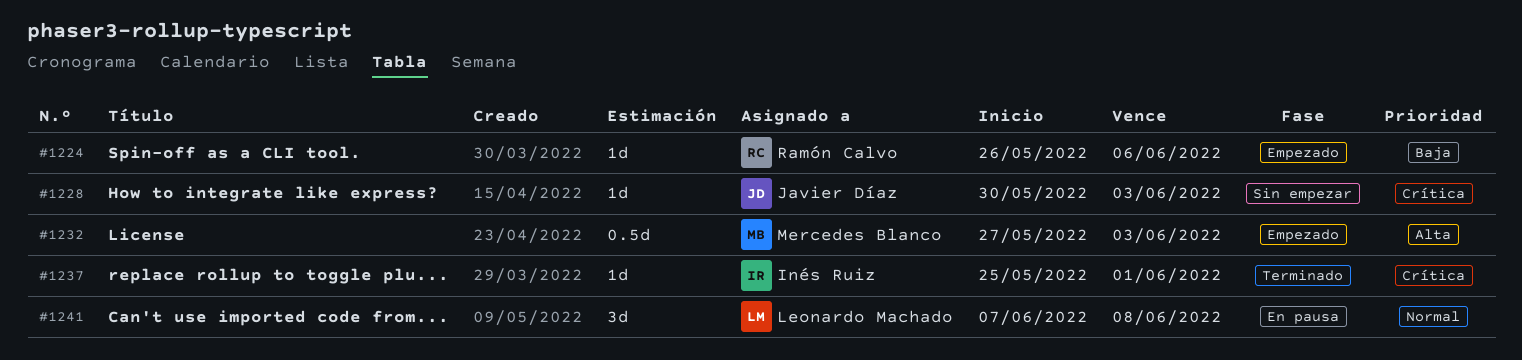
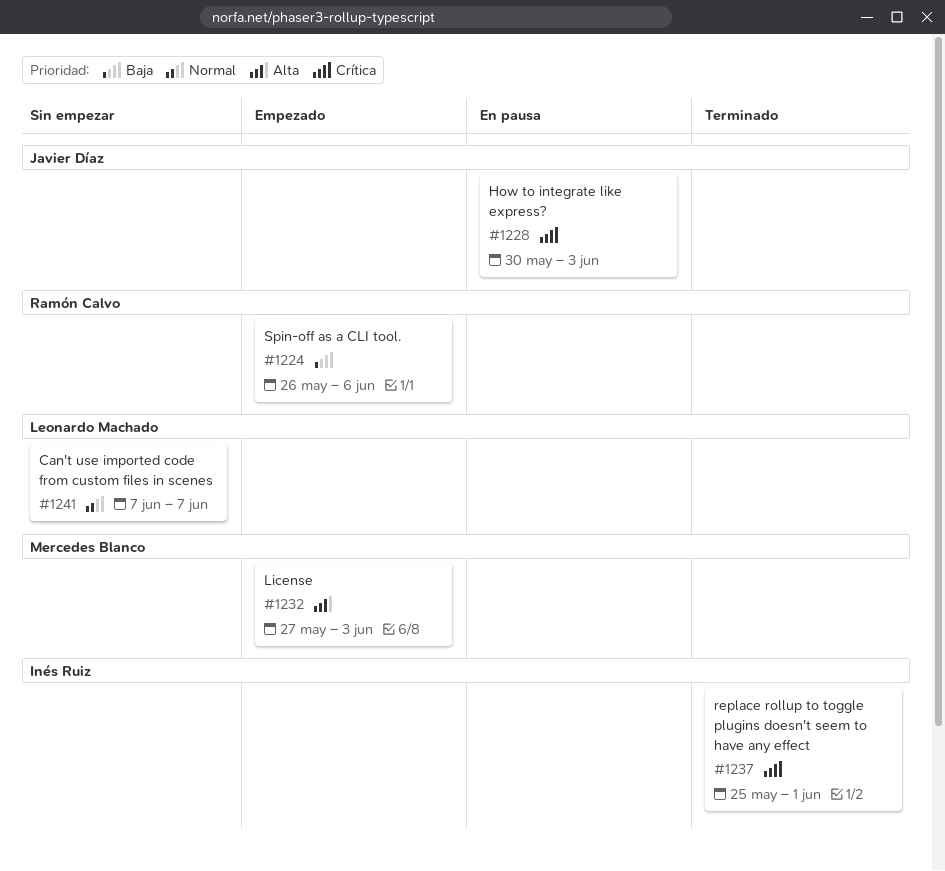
#1228, status: Sin empezar -> En pausa
#1241, status: En pausa -> Sin empezar
#1241, due: Jun 8 -> Jun 7

